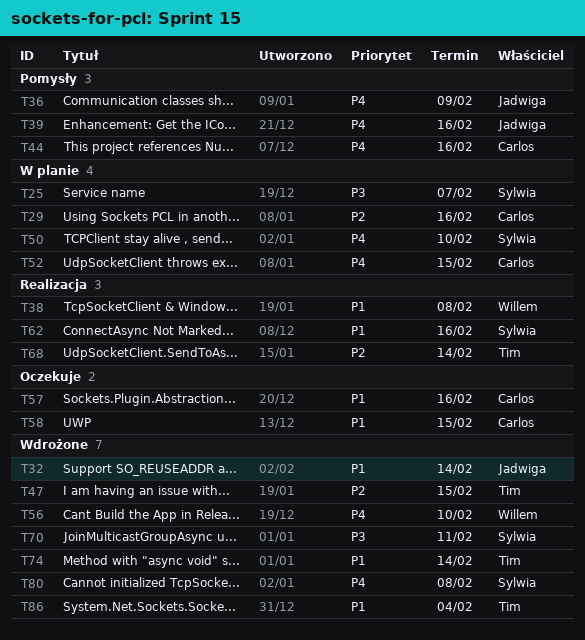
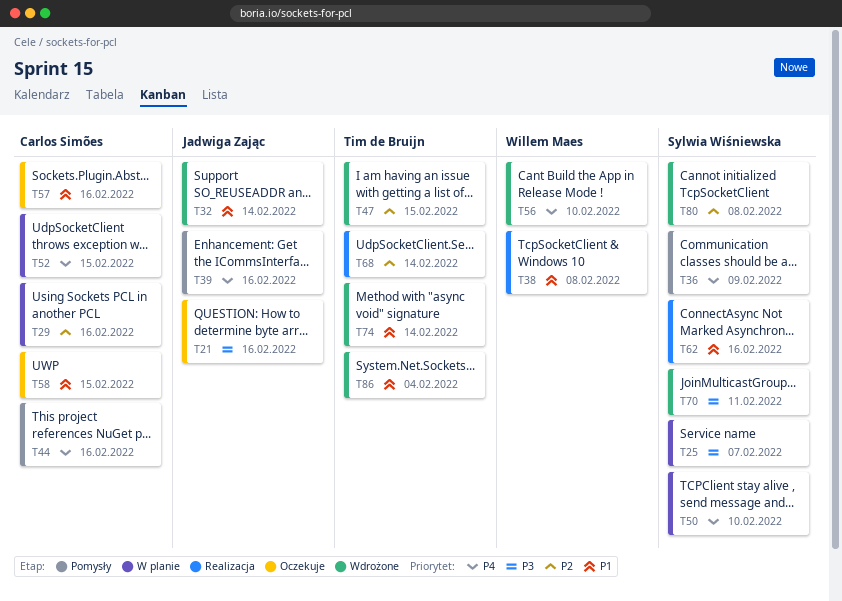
T21: none -> present
T36, owner: Jadwiga Zając -> Sylwia Wiśniewska
T80, priority: P4 -> P2

